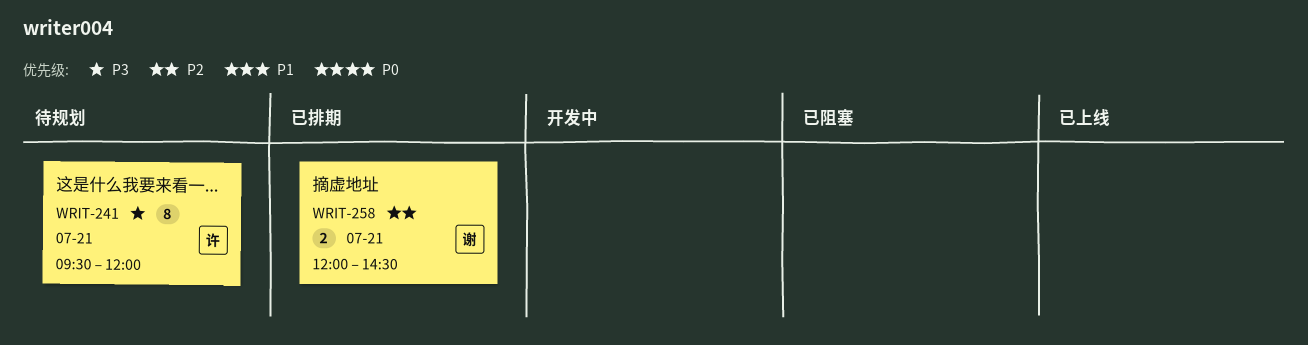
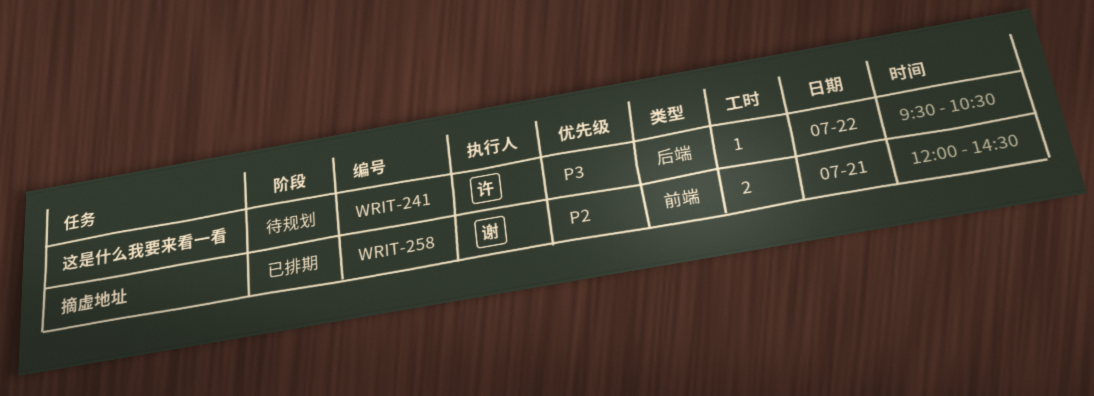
WRIT-241, estimate: 8 -> 1
WRIT-241, day: Jul 21 -> Jul 22
WRIT-241, ends: 12:00 -> 10:30

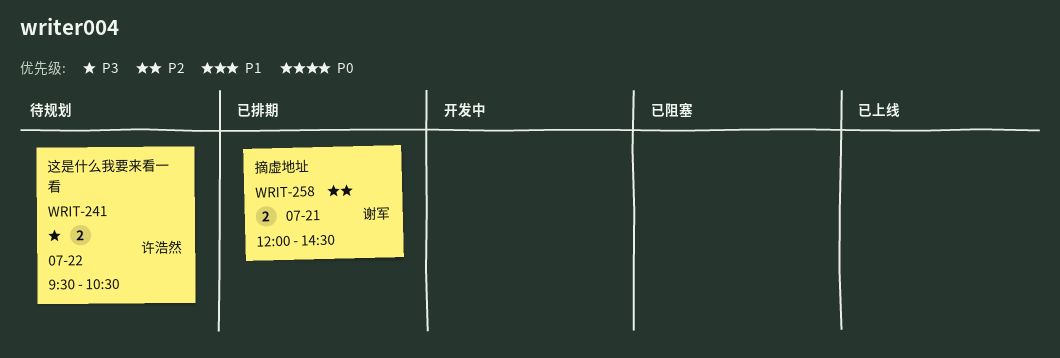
WRIT-241, estimate: 1 -> 2

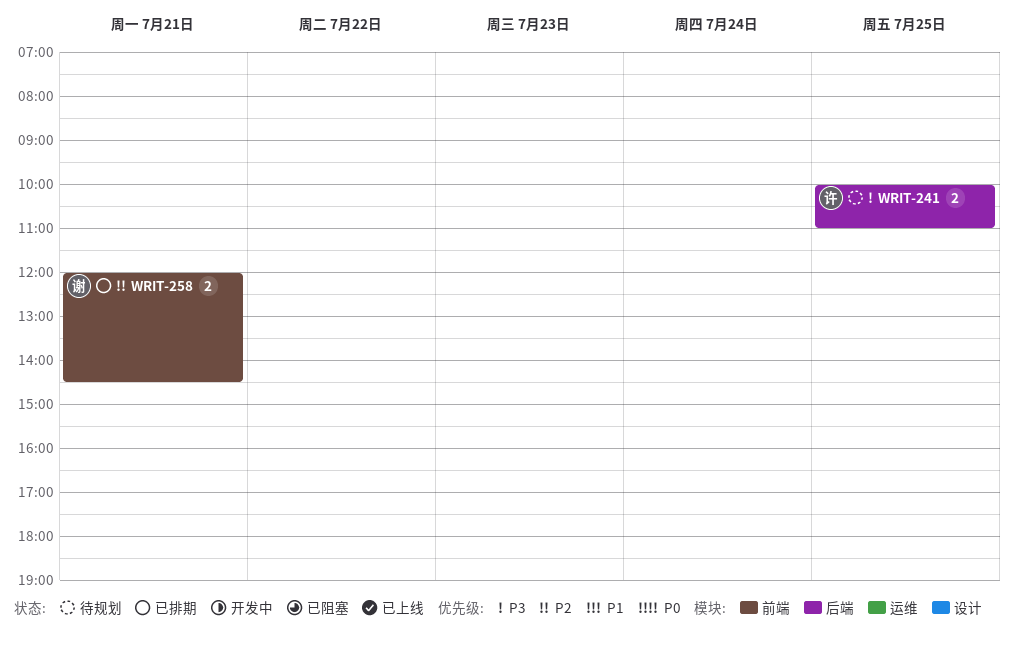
WRIT-241, day: Jul 22 -> Jul 25
WRIT-241, begins: 09:30 -> 10:00
WRIT-241, ends: 10:30 -> 11:00

